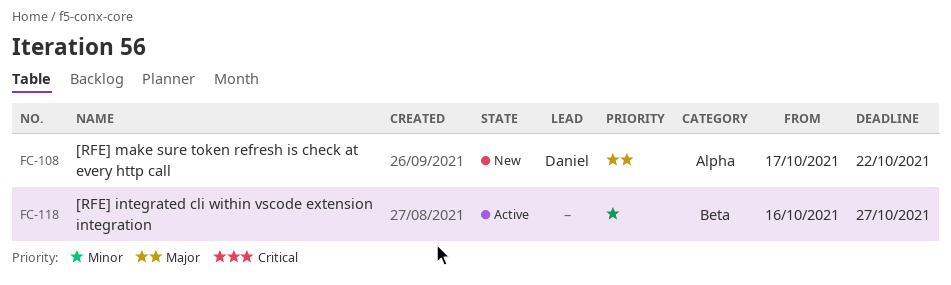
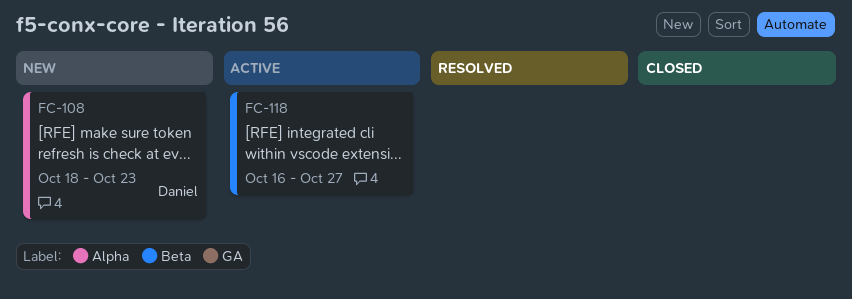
FC-108, start: Oct 17 -> Oct 18
FC-108, due: Oct 22 -> Oct 23

